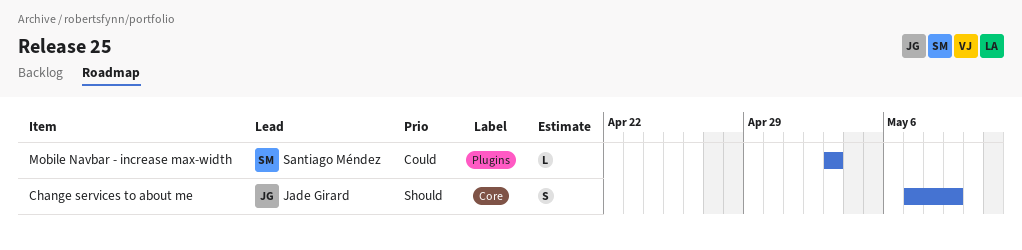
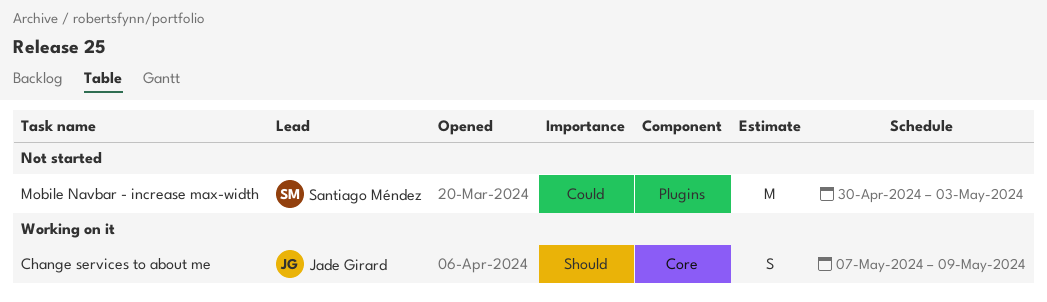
Mobile Navbar - increase max-width, estimate: L -> M
Mobile Navbar - increase max-width, start: May 3 -> Apr 30

